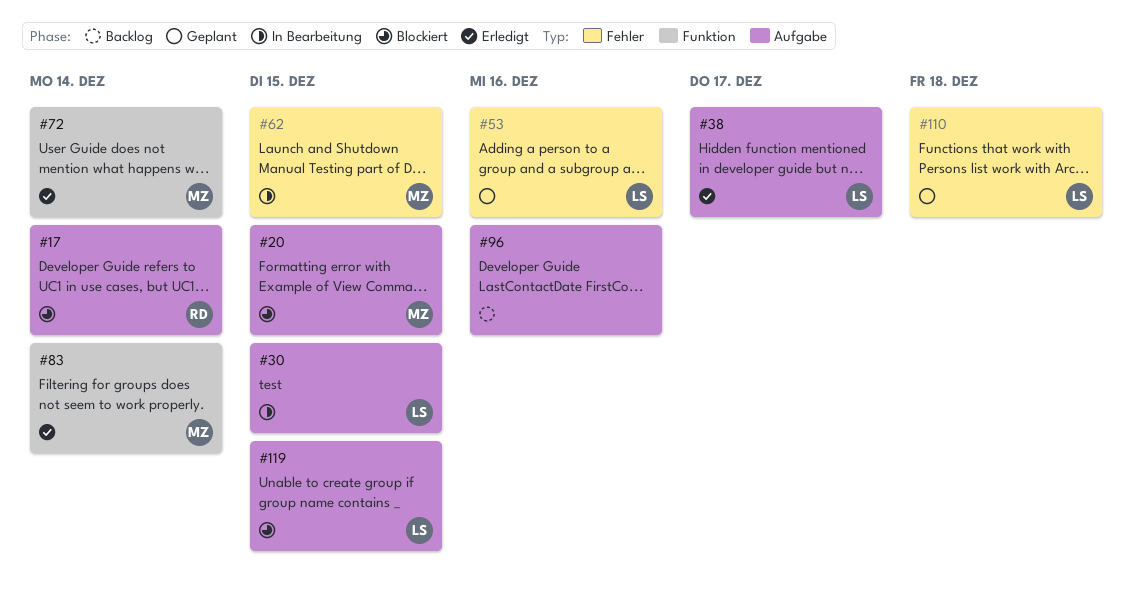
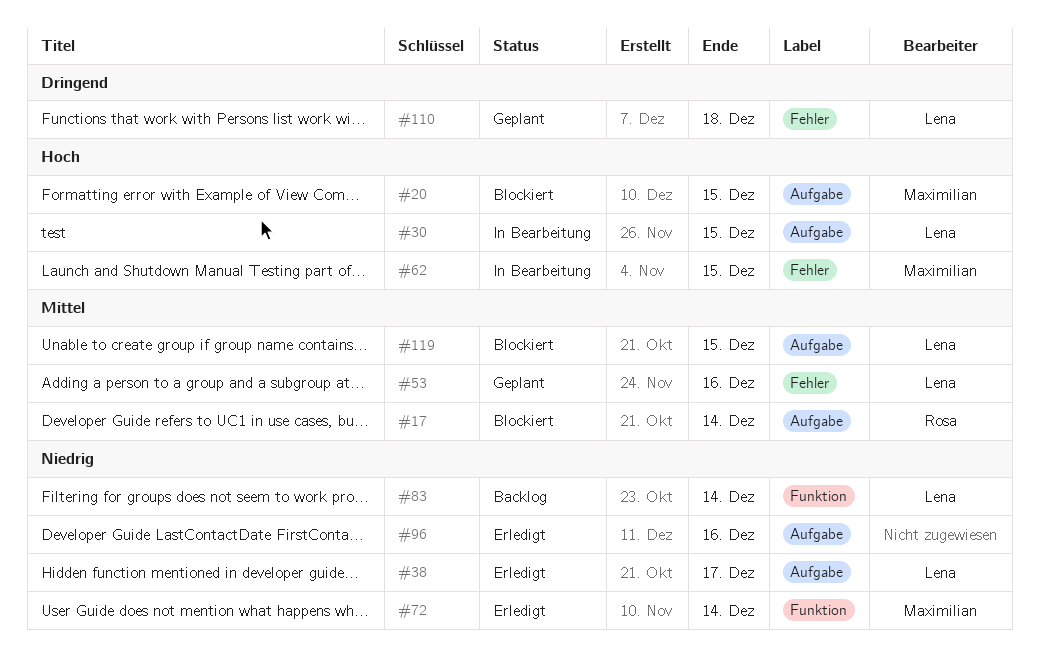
#83, status: Erledigt -> Backlog
#83, owner: Maximilian -> Lena
#96, status: Backlog -> Erledigt

